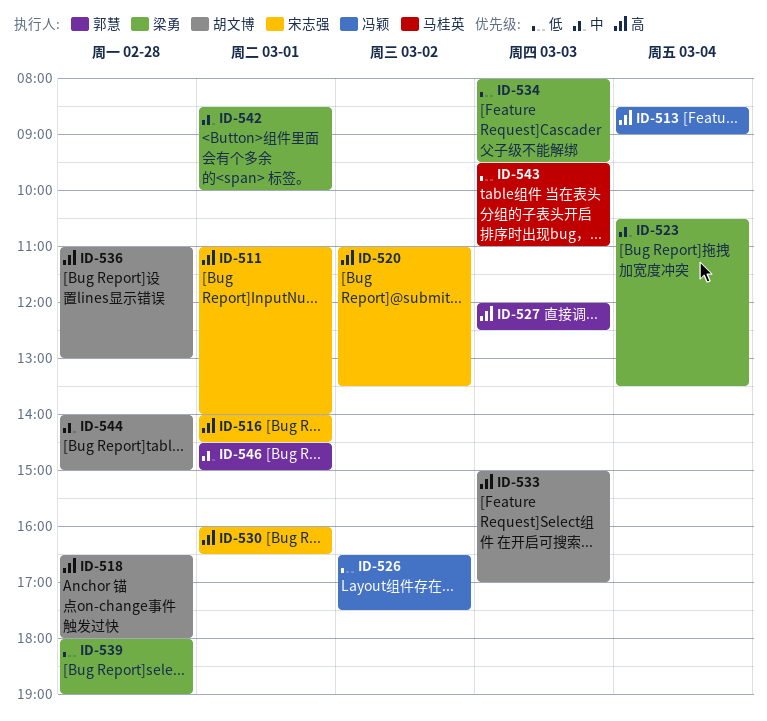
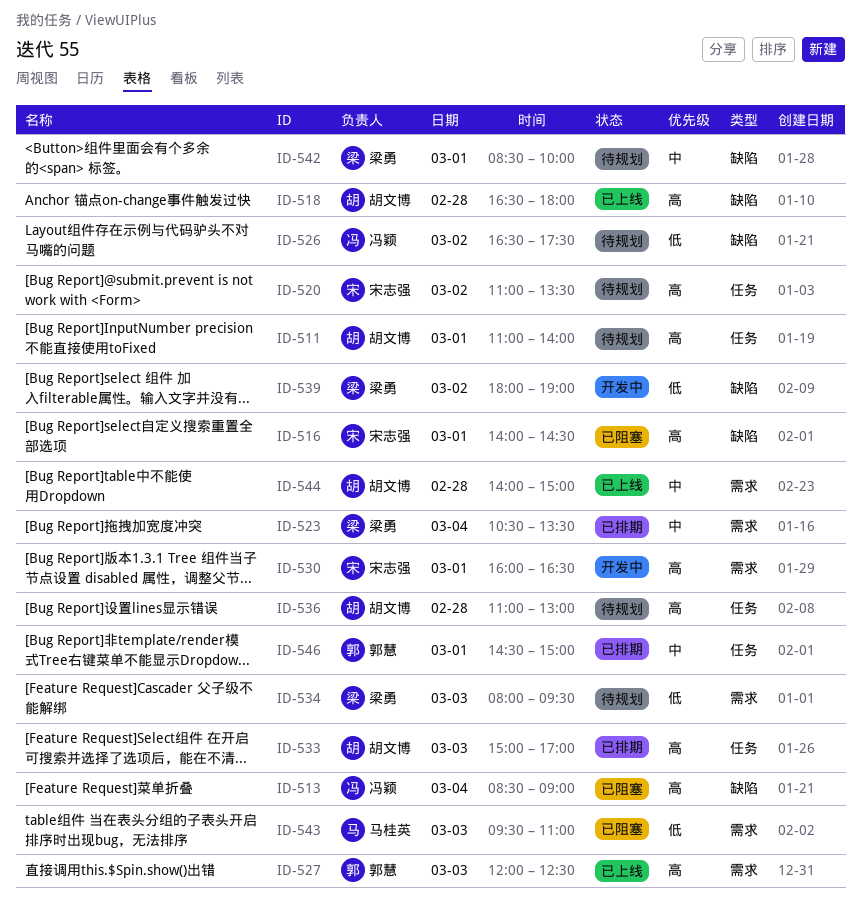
ID-511, owner: 宋志强 -> 胡文博
ID-539, day: Feb 28 -> Mar 2

